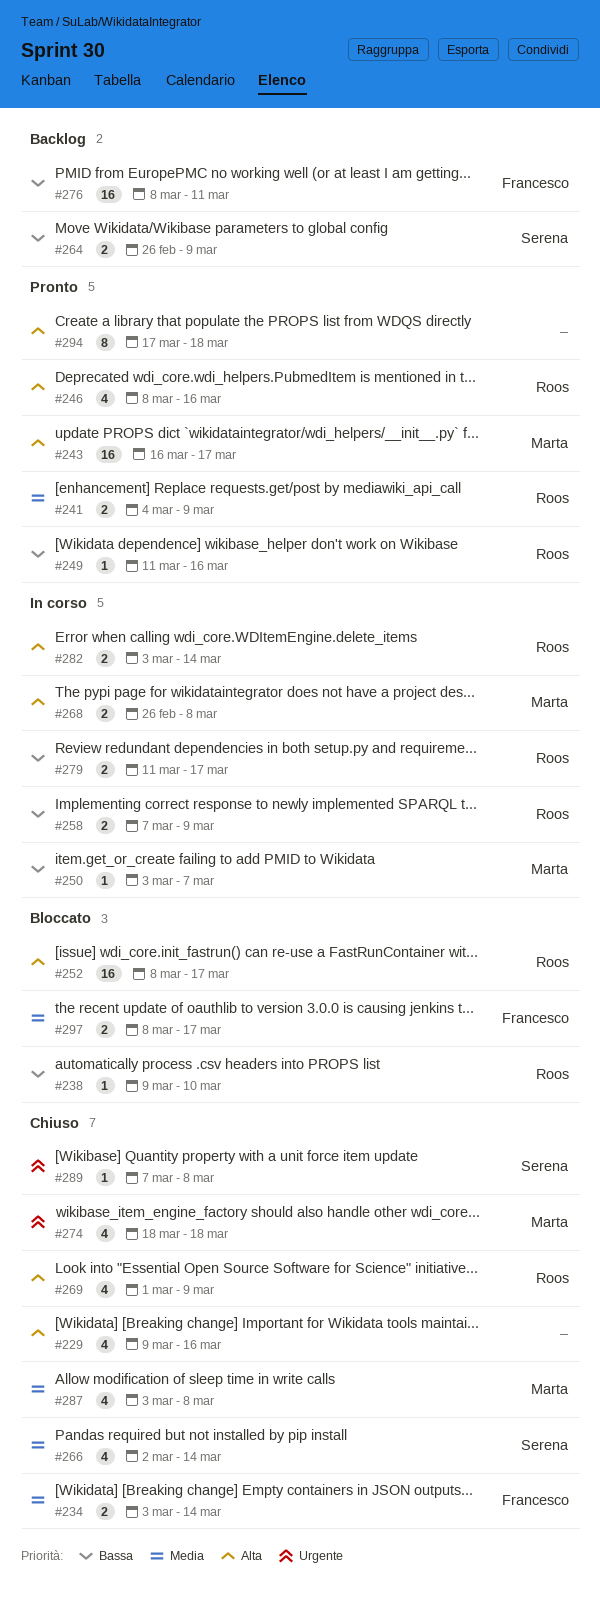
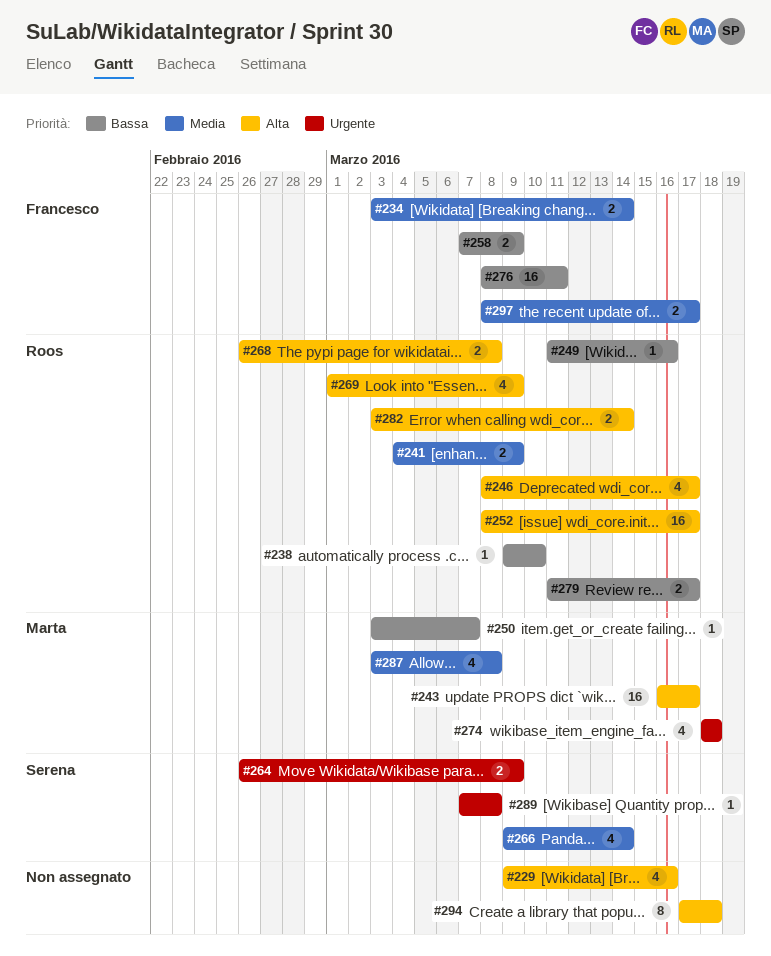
#246, due: Mar 16 -> Mar 17
#258, owner: Roos -> Francesco
#264, priority: Bassa -> Urgente
#266, start: Mar 2 -> Mar 9
#268, owner: Marta -> Roos

